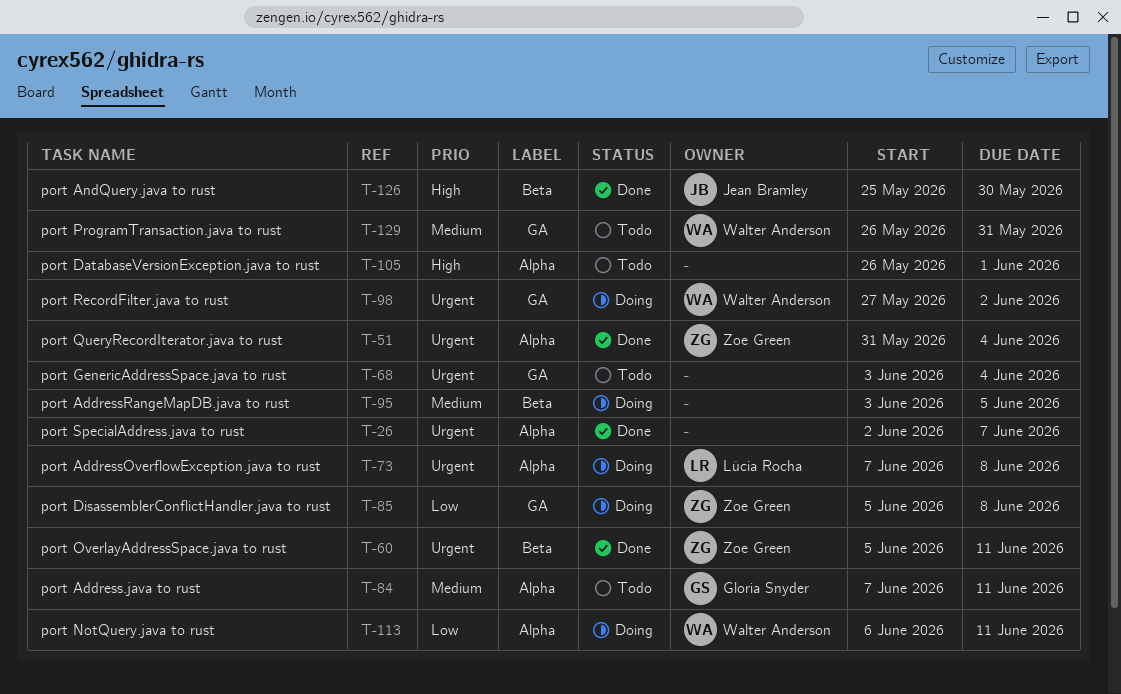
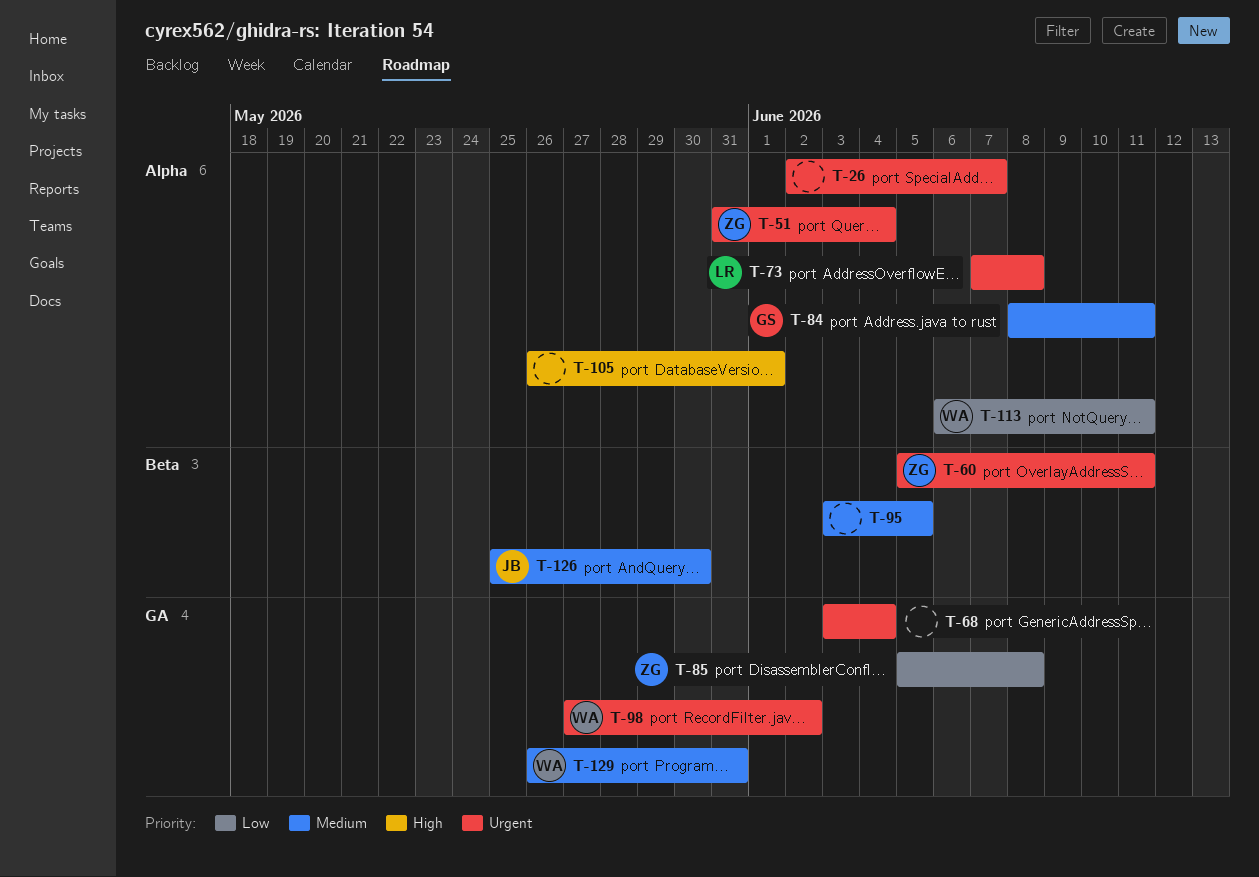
T-84, start: Jun 7 -> Jun 8
T-126, priority: High -> Medium

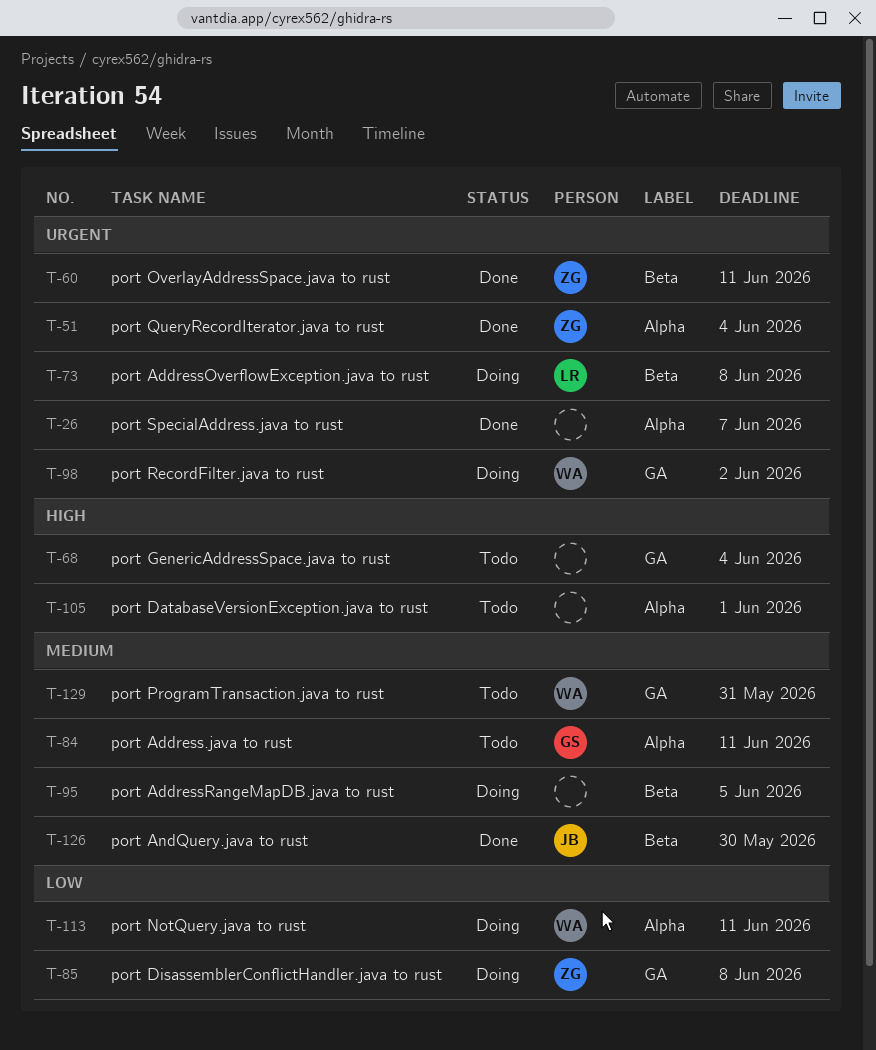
T-68, priority: Urgent -> High
T-73, label: Alpha -> Beta

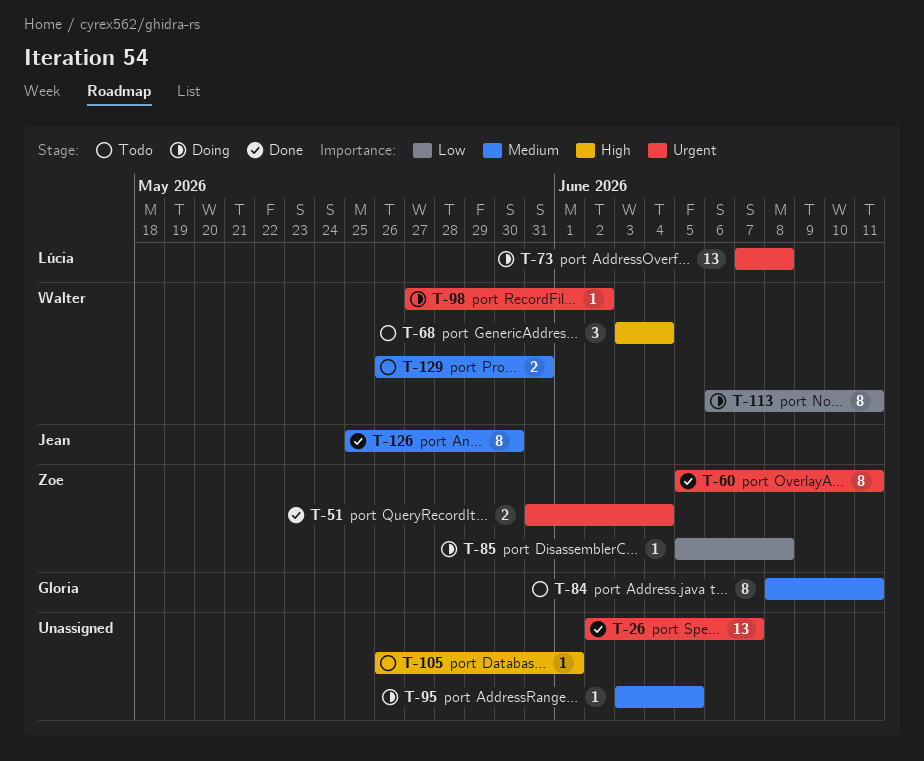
T-68, owner: none -> Walter

